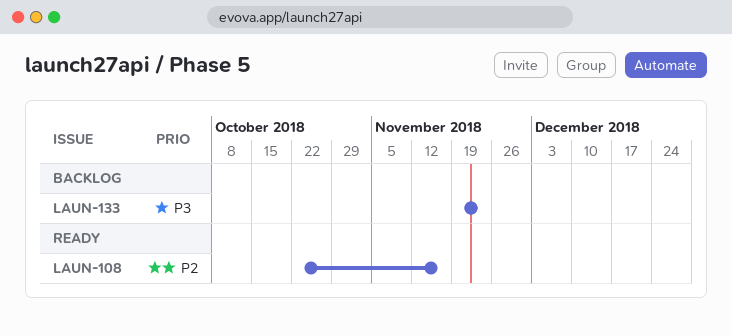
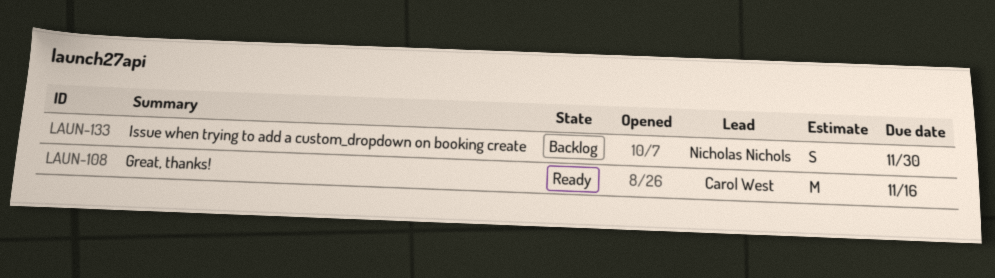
LAUN-133, due: Nov 23 -> Nov 30

